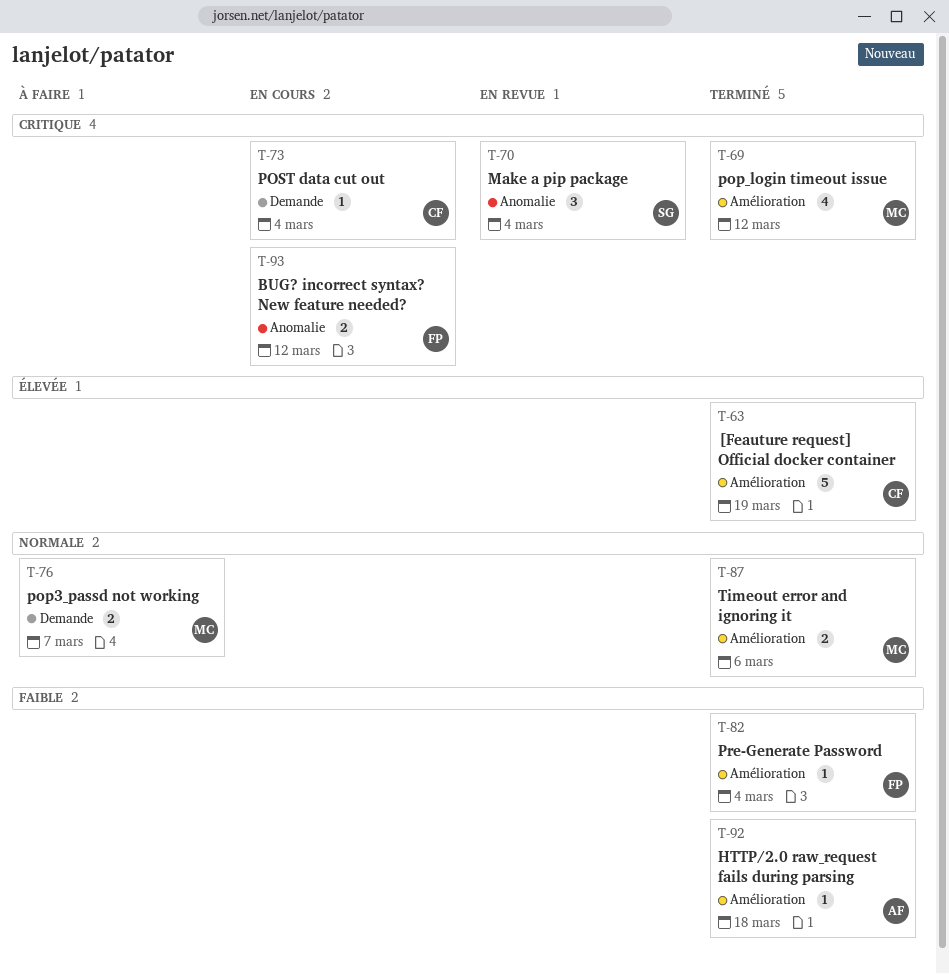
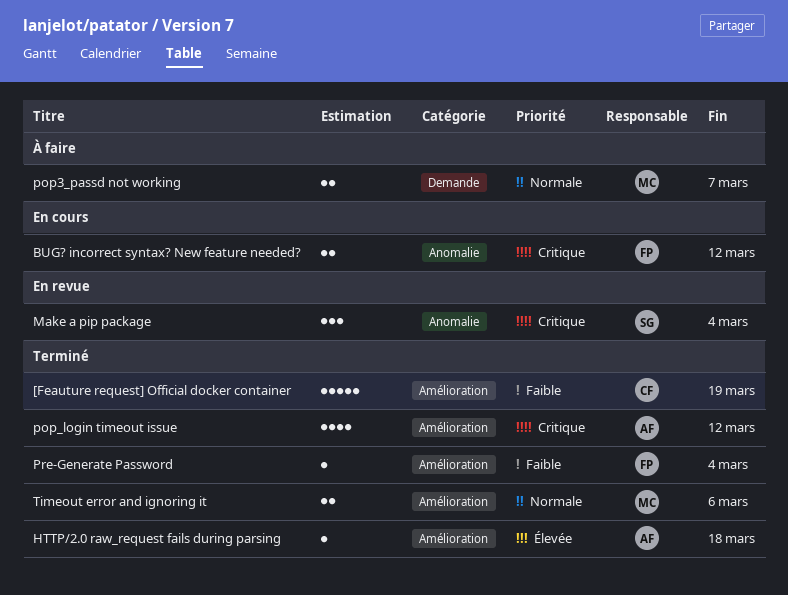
[Feauture request] Official docker container, priority: Élevée -> Faible
HTTP/2.0 raw_request fails during parsing, priority: Faible -> Élevée
pop_login timeout issue, owner: MC -> AF
POST data cut out: present -> none

